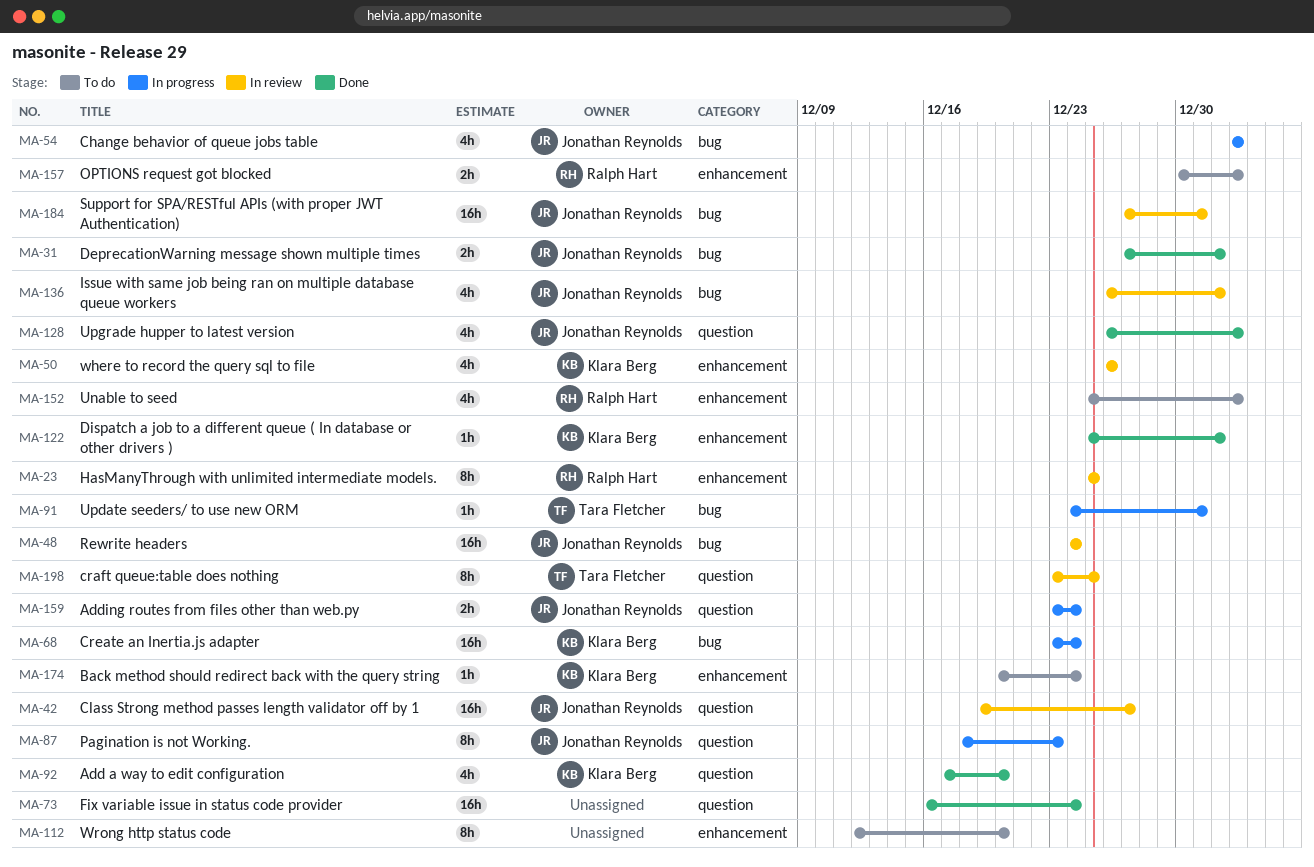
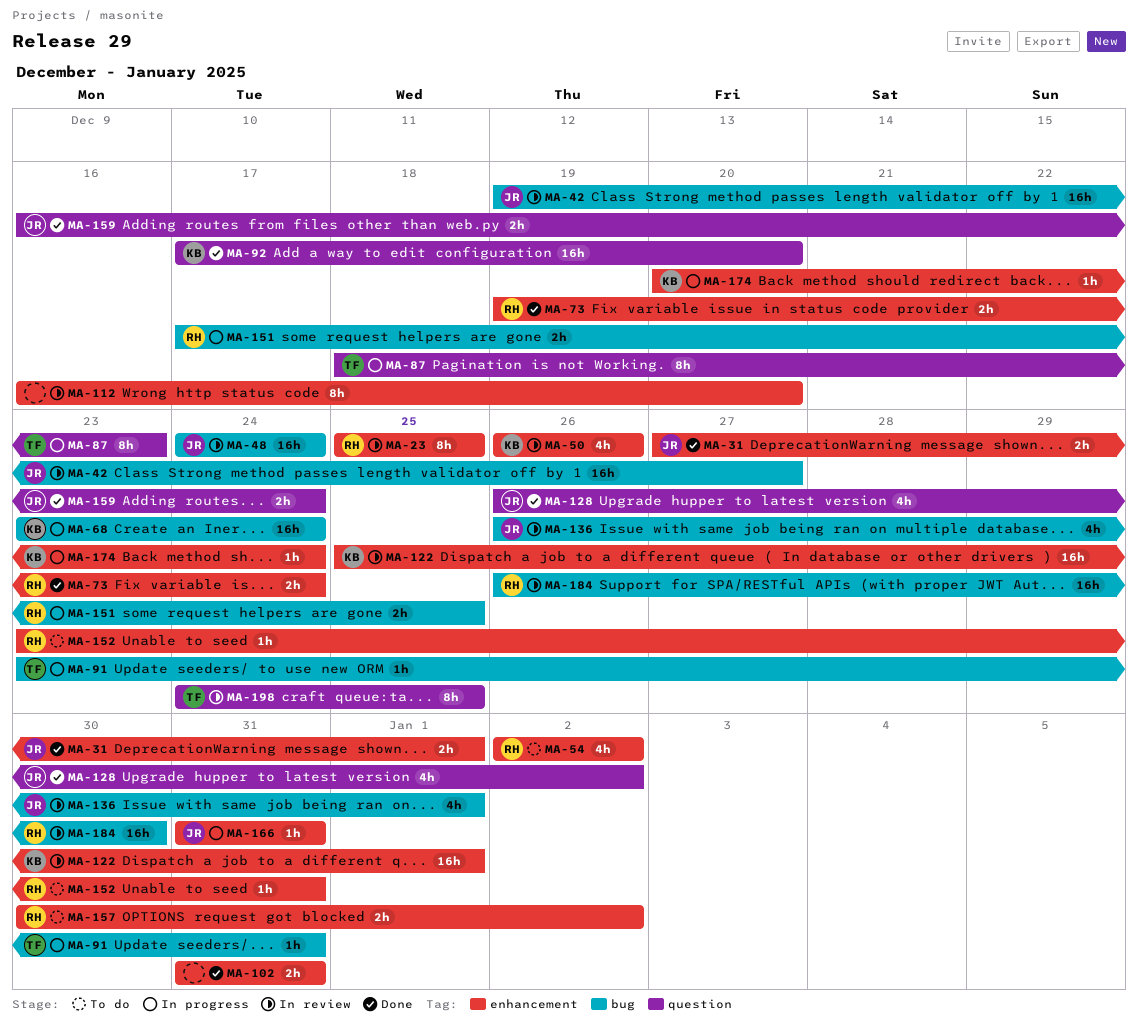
MA-31, label: bug -> enhancement
MA-42, label: question -> bug
MA-54, status: In progress -> To do
MA-54, owner: Jonathan Reynolds -> Ralph Hart
MA-54, label: bug -> enhancement
MA-73, owner: none -> Ralph Hart
MA-73, label: question -> enhancement
MA-73, estimate: 16h -> 2h
MA-73, start: Dec 16 -> Dec 19
MA-87, owner: Jonathan Reynolds -> Tara Fletcher
MA-91, start: Dec 24 -> Dec 23
MA-92, estimate: 4h -> 16h
MA-102: none -> present
MA-112, status: To do -> In review
MA-112, start: Dec 12 -> Dec 16
MA-122, status: Done -> In review
MA-122, estimate: 1h -> 16h
MA-151: none -> present
MA-152, estimate: 4h -> 1h
MA-152, start: Dec 25 -> Dec 23
MA-152, due: Jan 2 -> Dec 31
MA-159, status: In progress -> Done
MA-159, start: Dec 23 -> Dec 16
MA-166: none -> present
MA-174, status: To do -> In progress
MA-184, owner: Jonathan Reynolds -> Ralph Hart
MA-184, start: Dec 27 -> Dec 26
MA-184, due: Dec 31 -> Dec 30
MA-198, start: Dec 23 -> Dec 24

